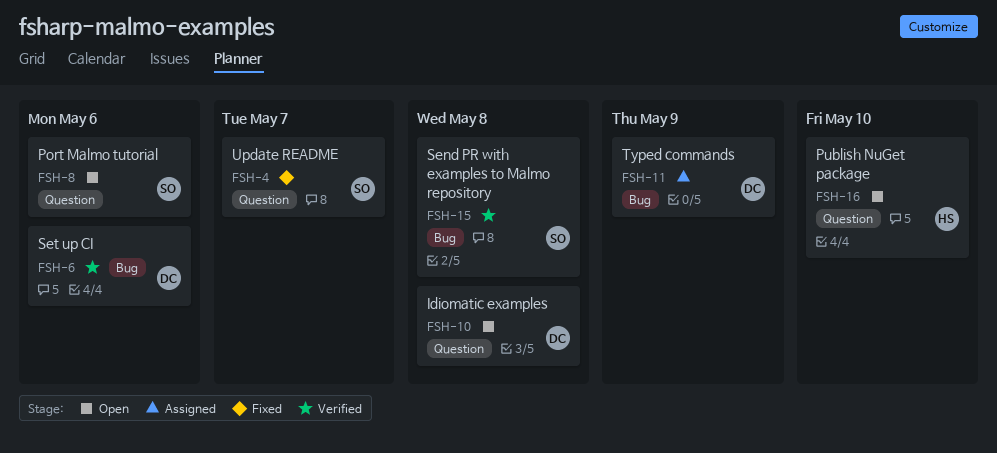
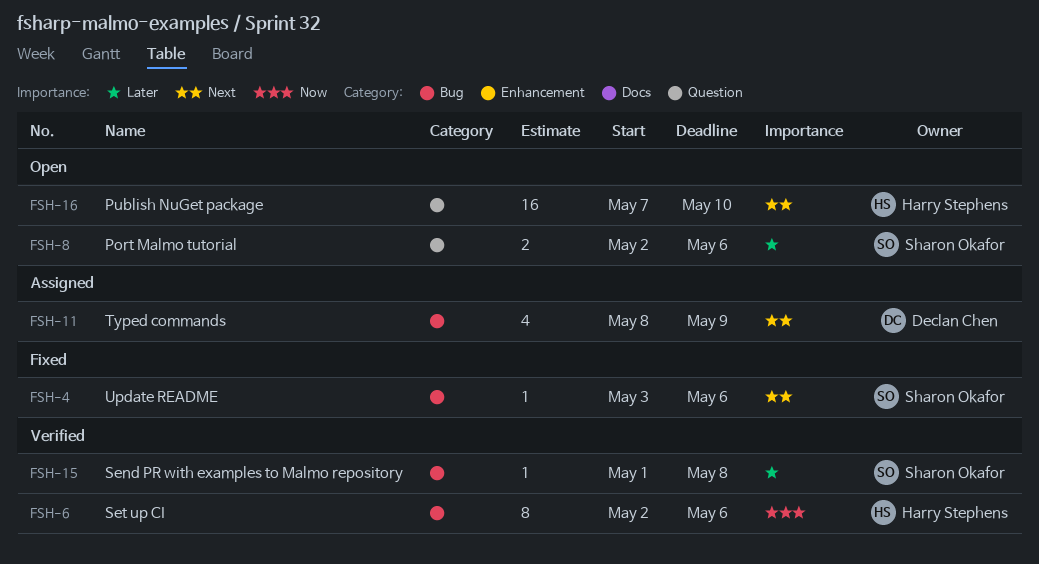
FSH-4, label: Question -> Bug
FSH-4, due: May 7 -> May 6
FSH-6, owner: Declan Chen -> Harry Stephens
FSH-10: present -> none

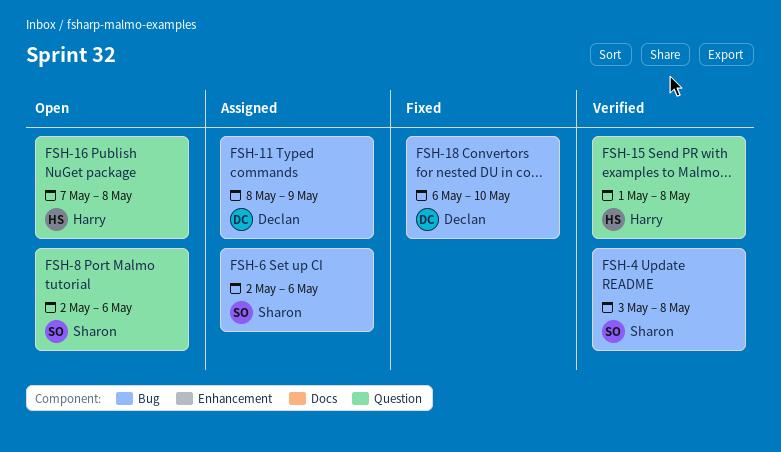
FSH-4, status: Fixed -> Verified
FSH-4, due: May 6 -> May 8
FSH-6, status: Verified -> Assigned
FSH-6, owner: Harry Stephens -> Sharon Okafor
FSH-15, owner: Sharon Okafor -> Harry Stephens
FSH-15, label: Bug -> Question
FSH-16, due: May 10 -> May 8
FSH-18: none -> present

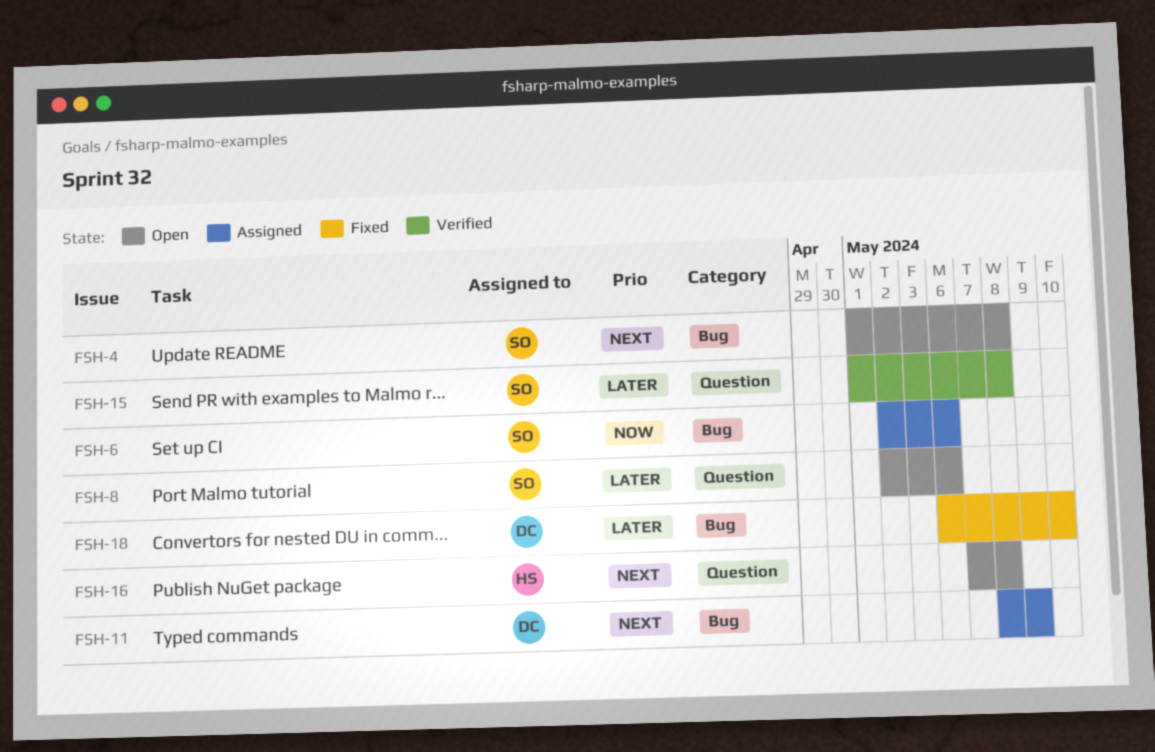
FSH-4, status: Verified -> Open
FSH-4, start: May 3 -> May 1
FSH-15, owner: Harry -> Sharon

